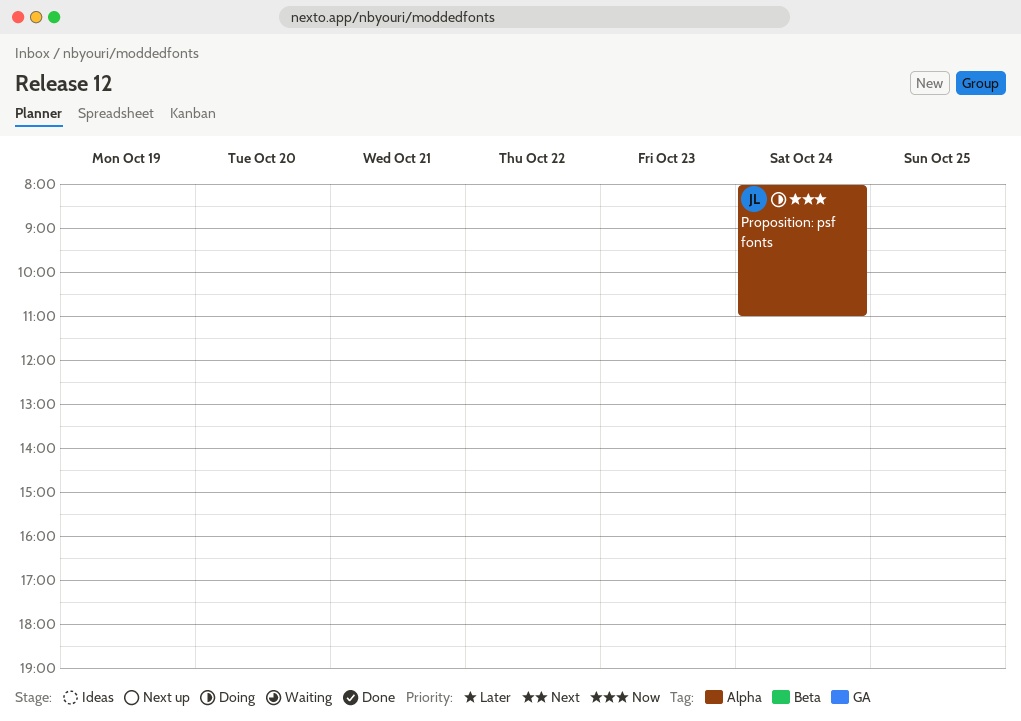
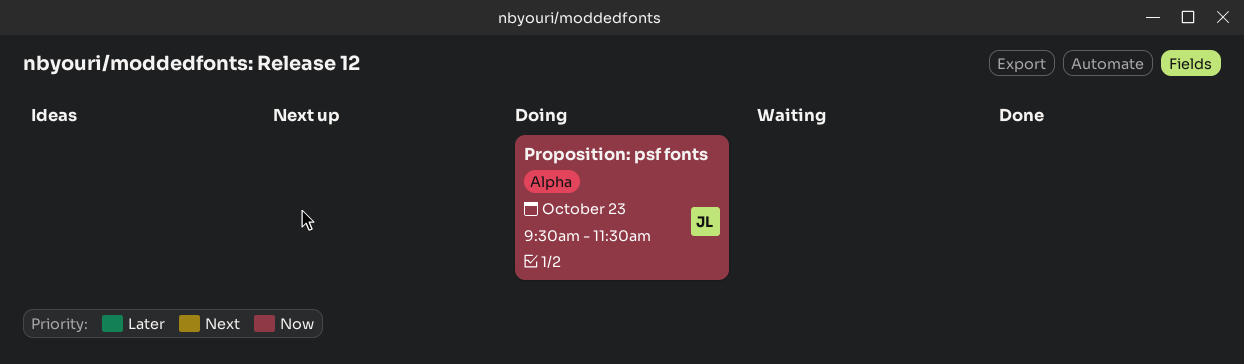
Proposition: psf fonts, day: Oct 24 -> Oct 23
Proposition: psf fonts, begins: 08:00 -> 09:30
Proposition: psf fonts, ends: 11:00 -> 11:30

